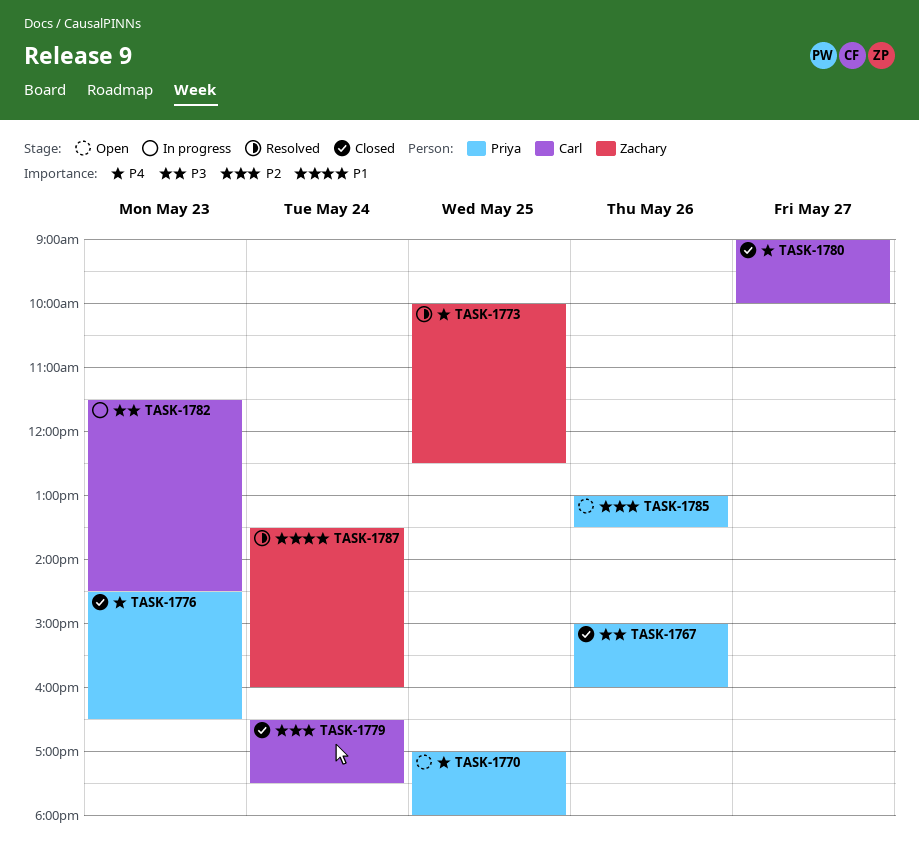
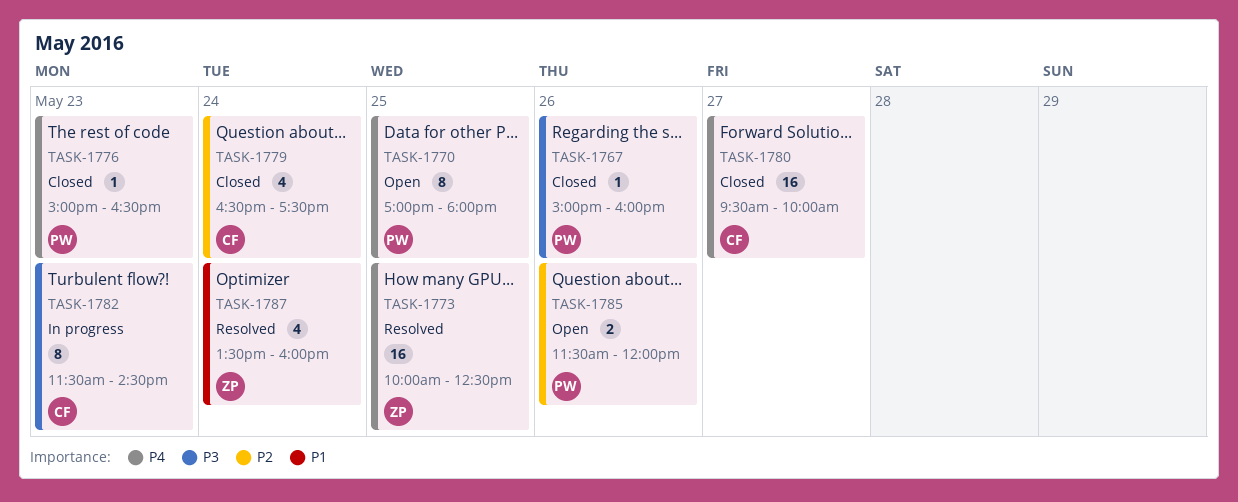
TASK-1776, begins: 14:30 -> 15:00
TASK-1780, begins: 09:00 -> 09:30
TASK-1785, begins: 13:00 -> 11:30
TASK-1785, ends: 13:30 -> 12:00

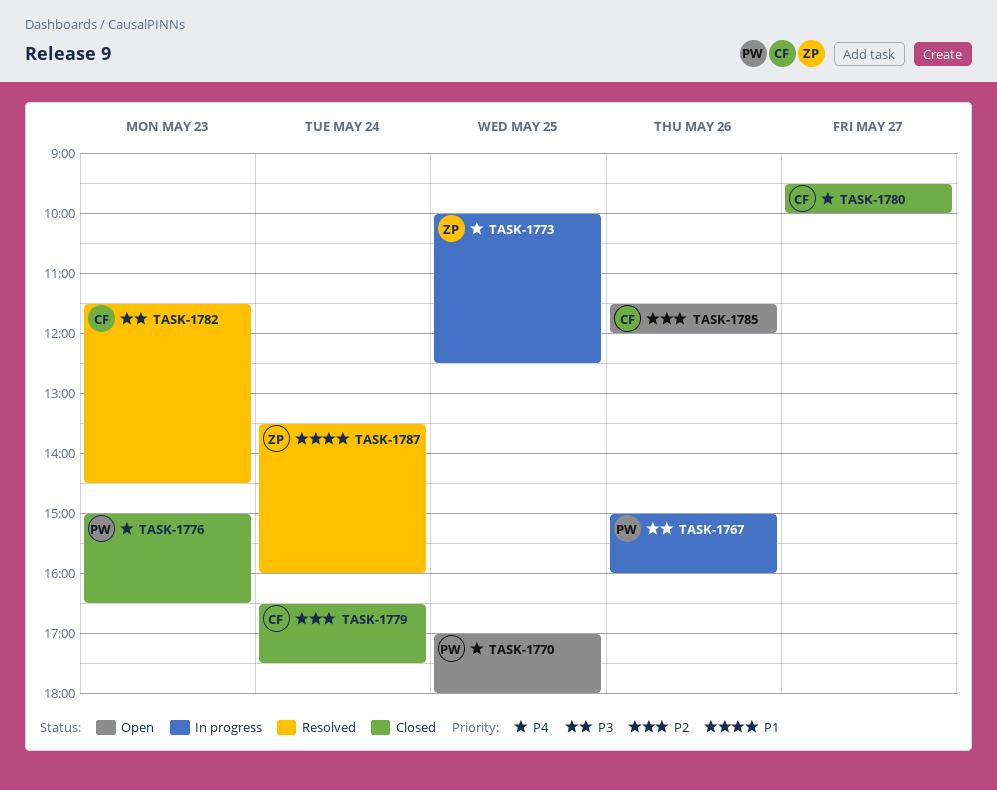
TASK-1767, status: Closed -> In progress
TASK-1773, status: Resolved -> In progress
TASK-1782, status: In progress -> Resolved
TASK-1785, owner: PW -> CF

